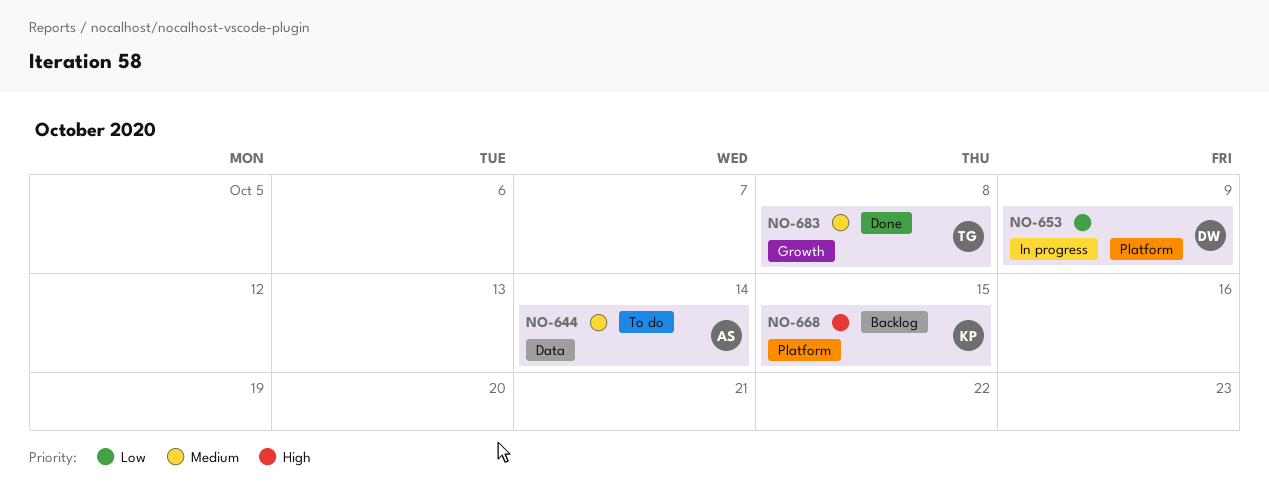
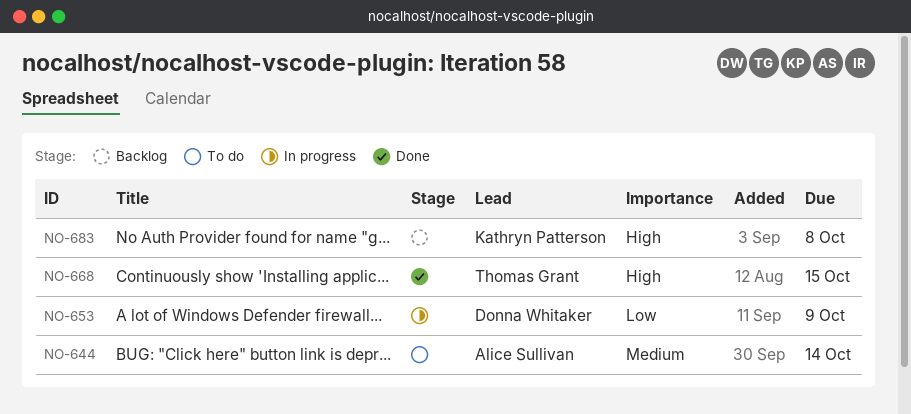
NO-668, status: Backlog -> Done
NO-668, owner: Kathryn Patterson -> Thomas Grant
NO-683, status: Done -> Backlog
NO-683, owner: Thomas Grant -> Kathryn Patterson
NO-683, priority: Medium -> High

